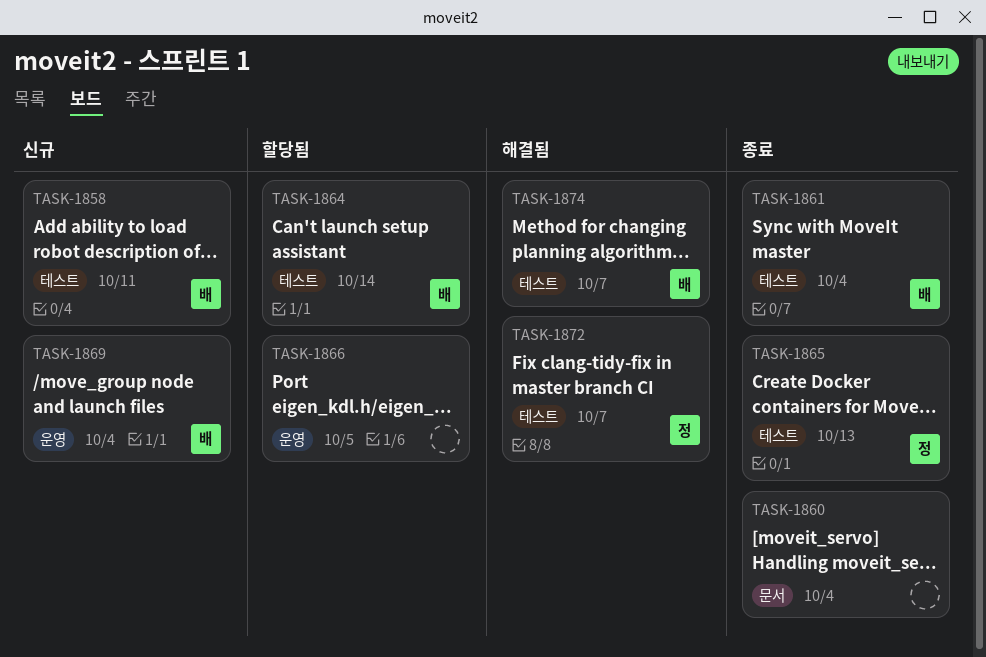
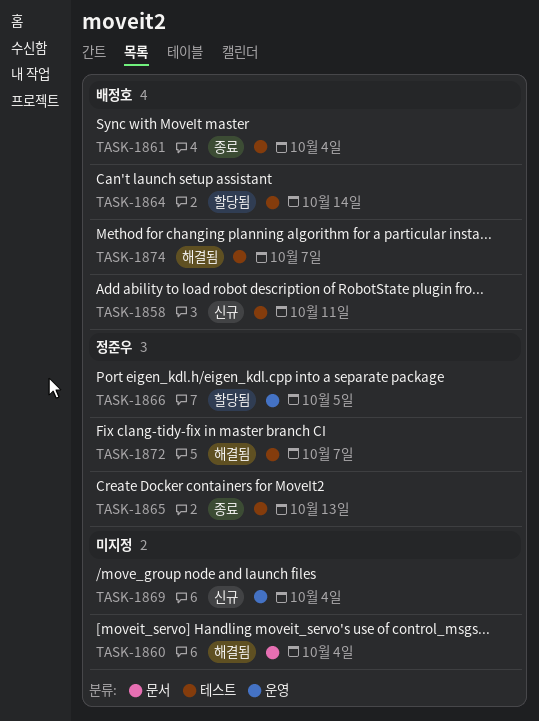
TASK-1860, status: 종료 -> 해결됨
TASK-1866, owner: none -> 정준우
TASK-1869, owner: 배정호 -> none

